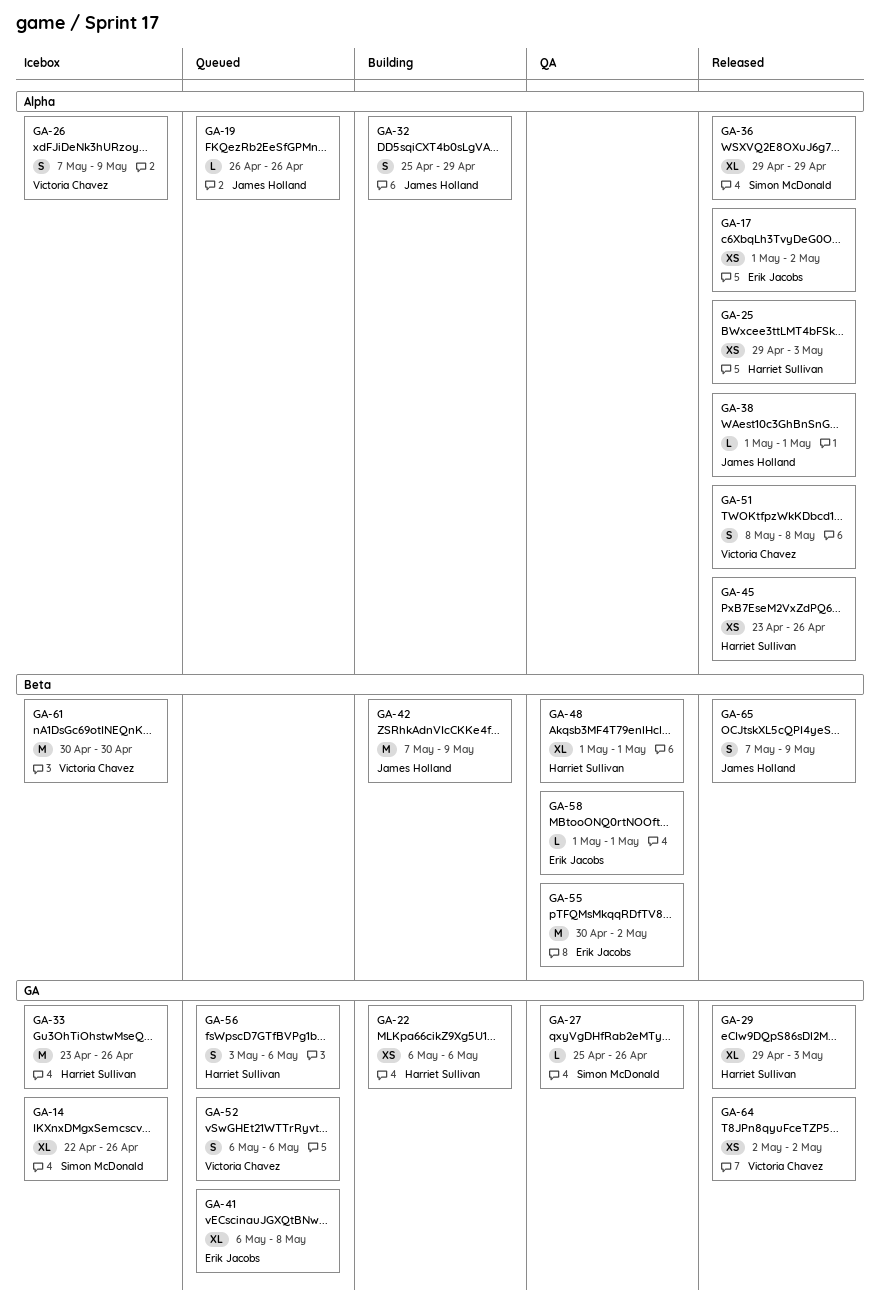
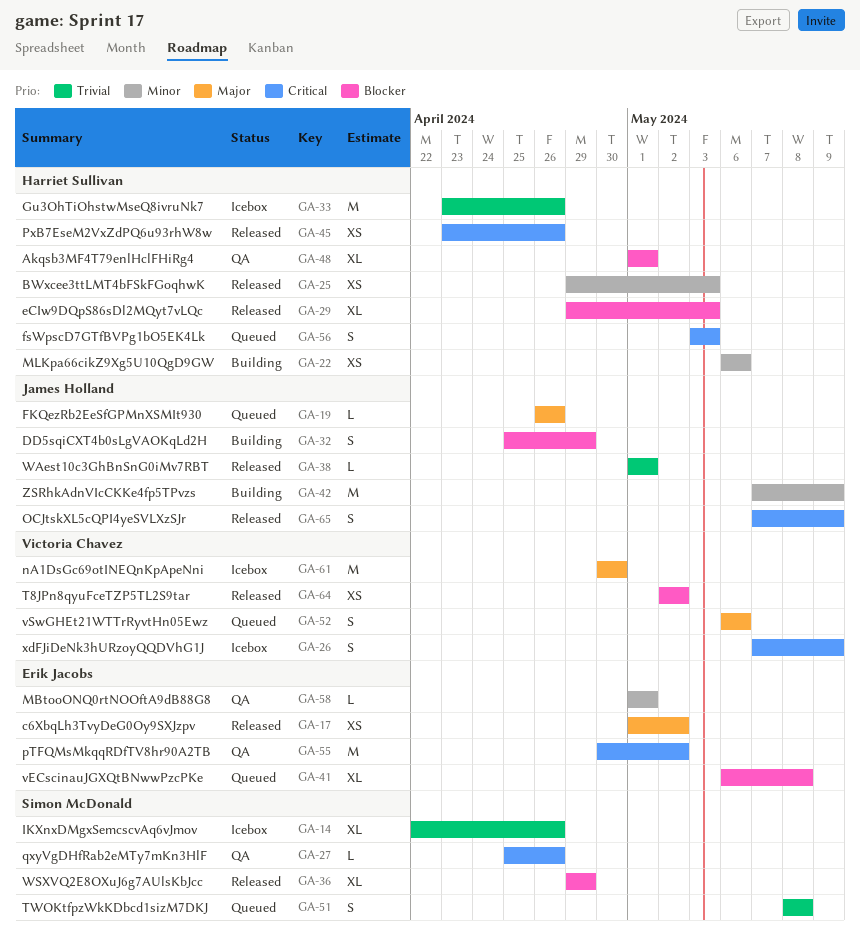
GA-51, status: Released -> Queued
GA-51, owner: Victoria Chavez -> Simon McDonald
GA-56, due: May 6 -> May 3

